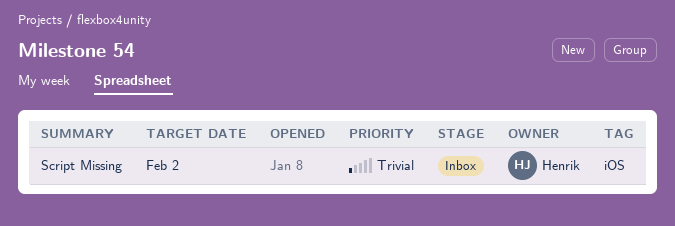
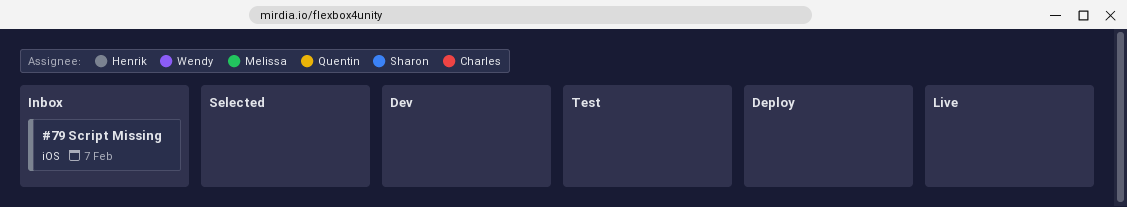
Script Missing, due: Feb 2 -> Feb 7

